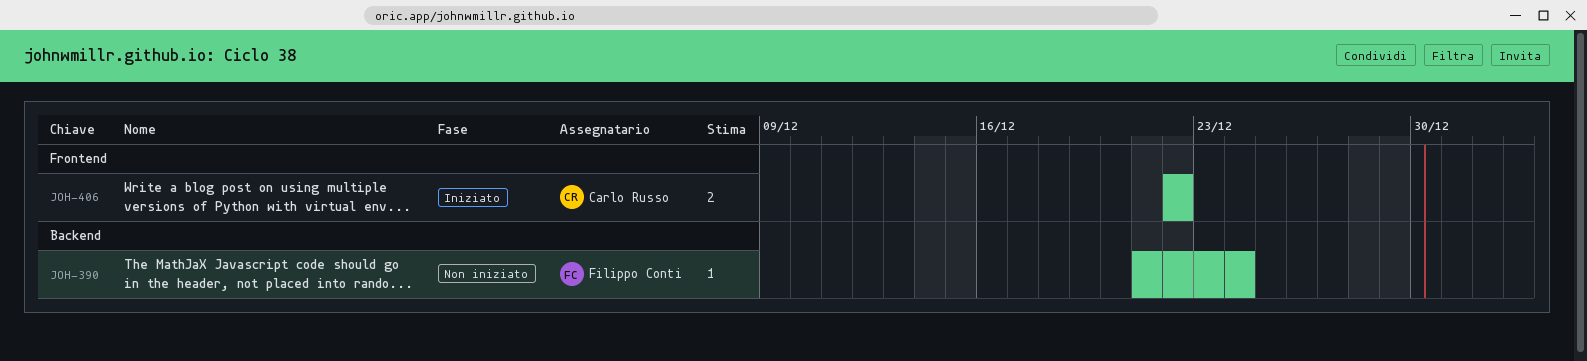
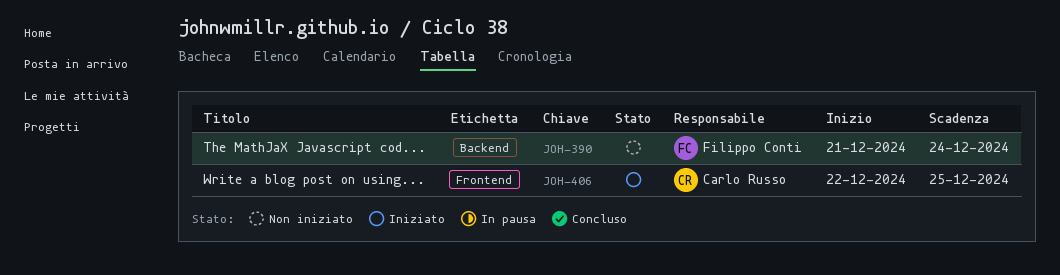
JOH-406, due: Dec 22 -> Dec 25

